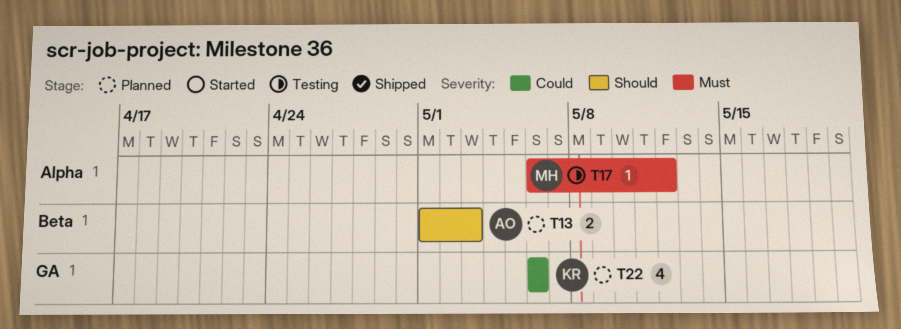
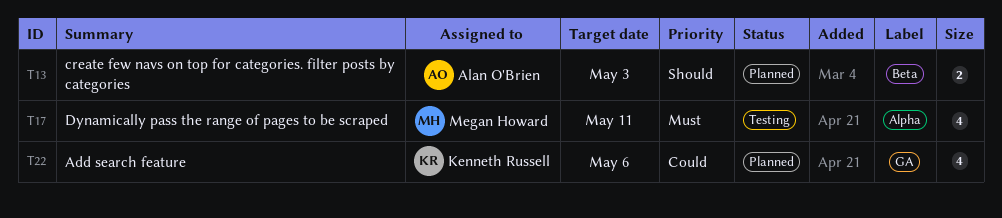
T17, estimate: 1 -> 4
T17, due: May 12 -> May 11

